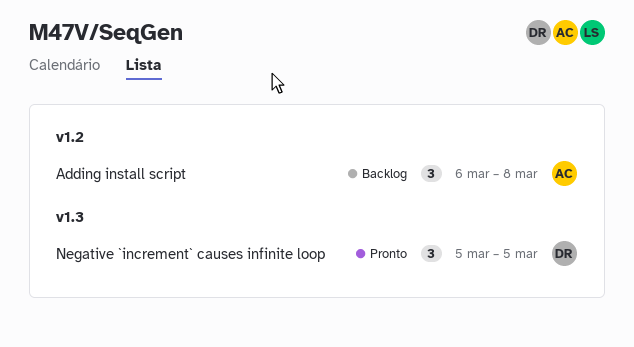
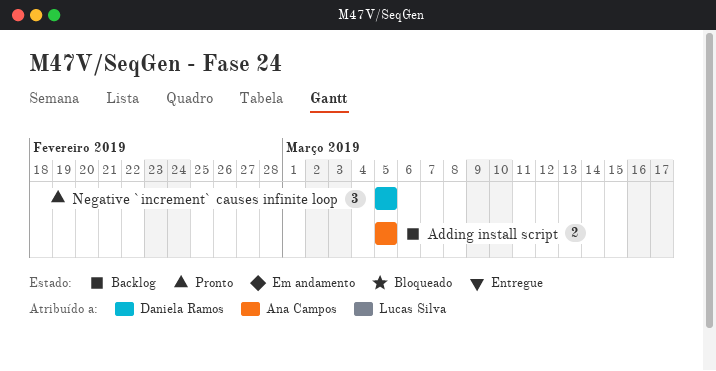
Adding install script, estimate: 3 -> 2
Adding install script, start: Mar 6 -> Mar 5
Adding install script, due: Mar 8 -> Mar 5

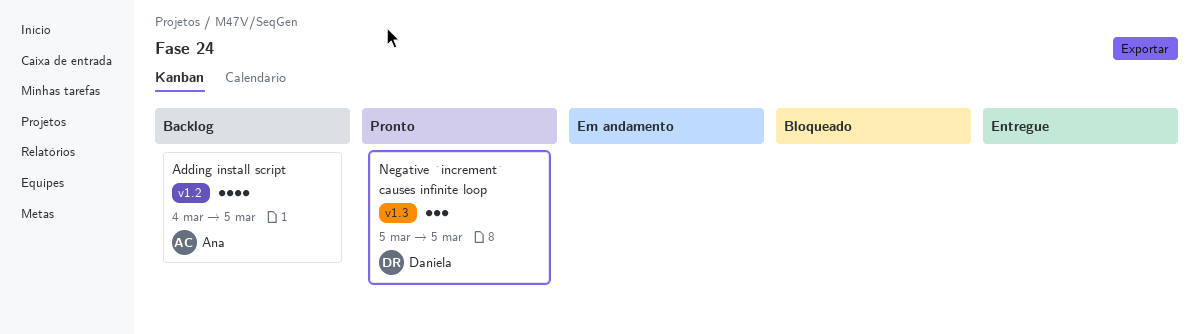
Adding install script, estimate: 2 -> 4
Adding install script, start: Mar 5 -> Mar 4

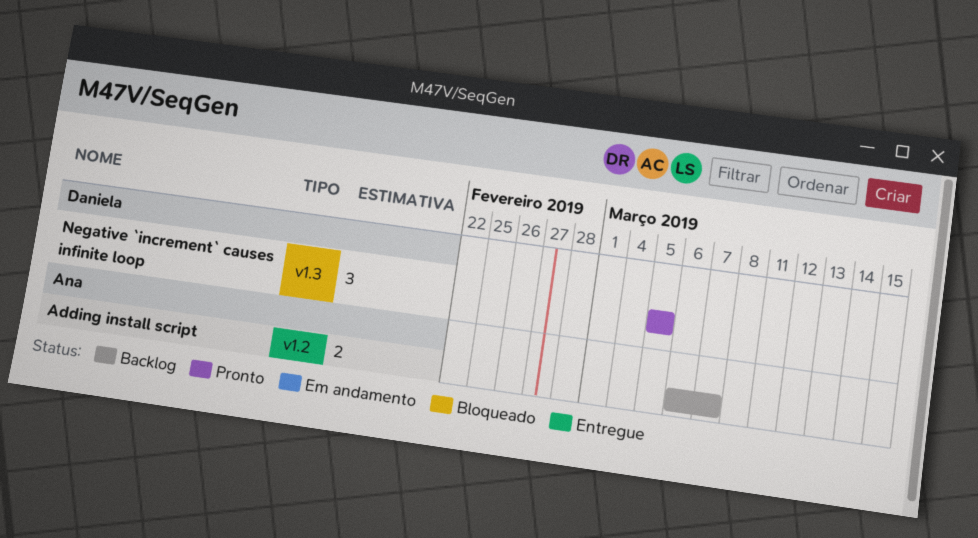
Adding install script, estimate: 4 -> 2
Adding install script, start: Mar 4 -> Mar 6
Adding install script, due: Mar 5 -> Mar 7

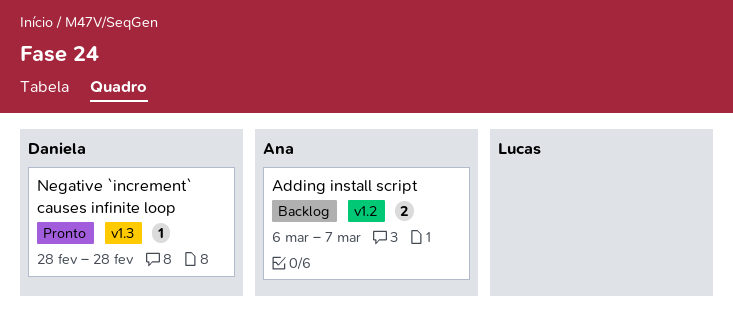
Negative `increment` causes infinite loop, estimate: 3 -> 1
Negative `increment` causes infinite loop, start: Mar 5 -> Feb 28
Negative `increment` causes infinite loop, due: Mar 5 -> Feb 28

